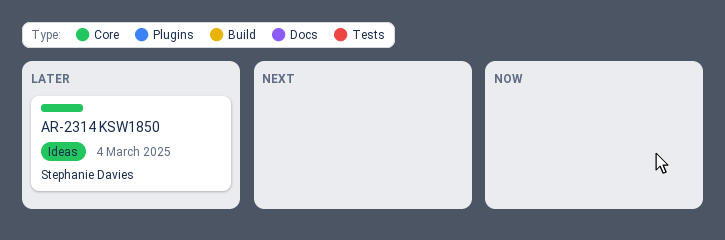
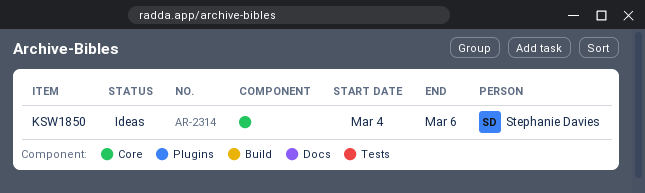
AR-2314, due: Mar 4 -> Mar 6

